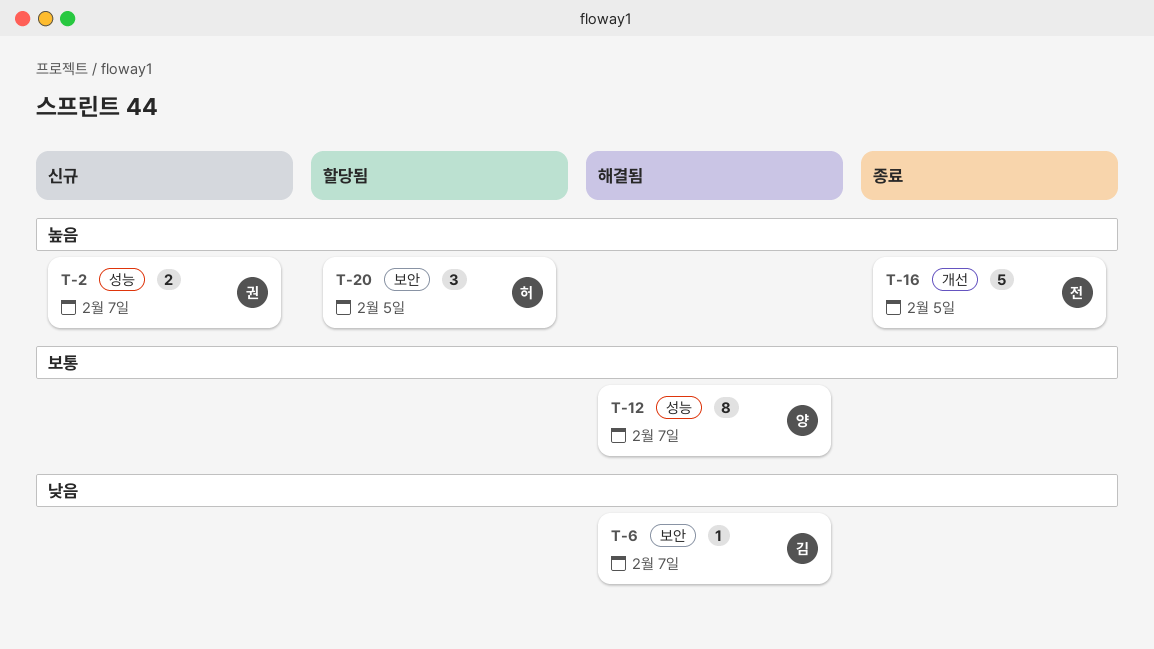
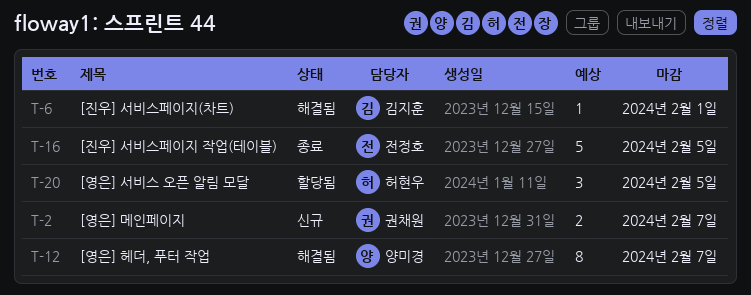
T-6, due: Feb 7 -> Feb 1

